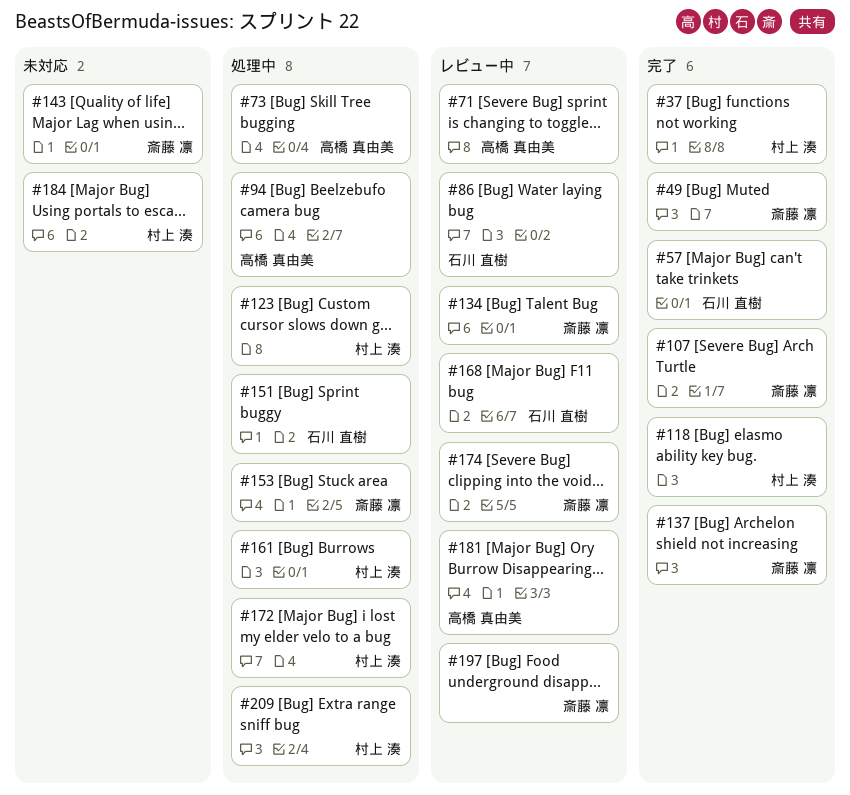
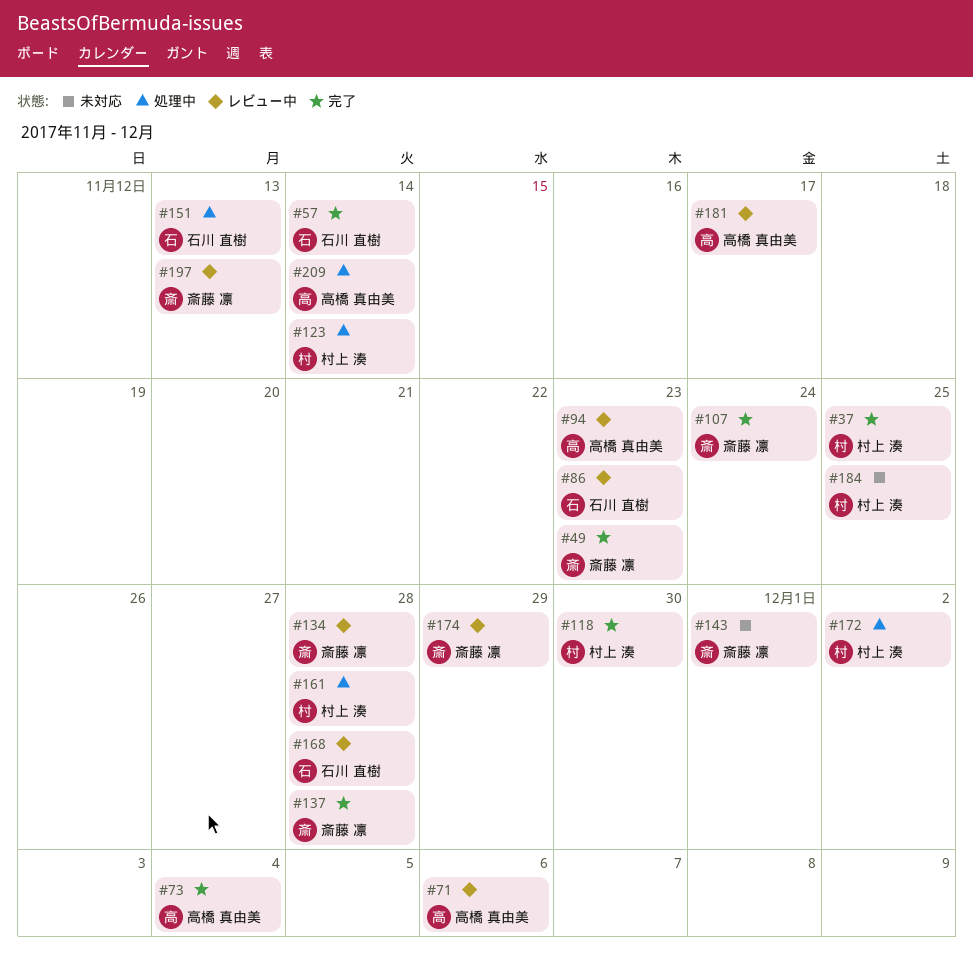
#73, status: 処理中 -> 完了
#94, status: 処理中 -> レビュー中
#153: present -> none
#209, owner: 村上 湊 -> 高橋 真由美

